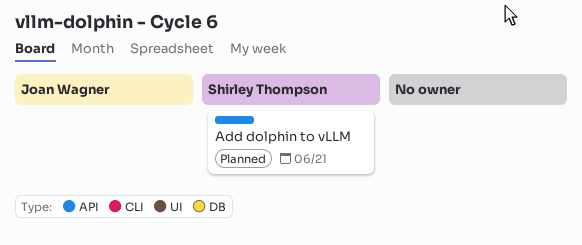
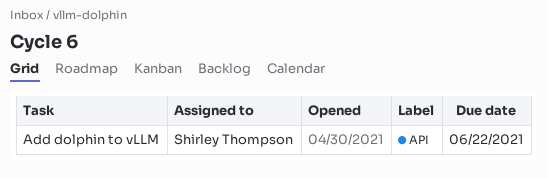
Add dolphin to vLLM, due: Jun 21 -> Jun 22

